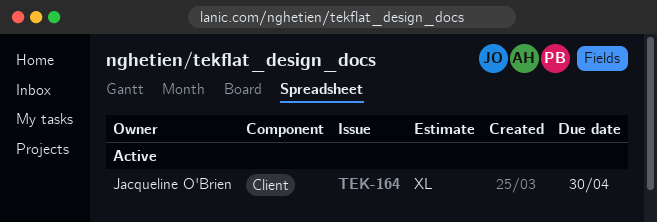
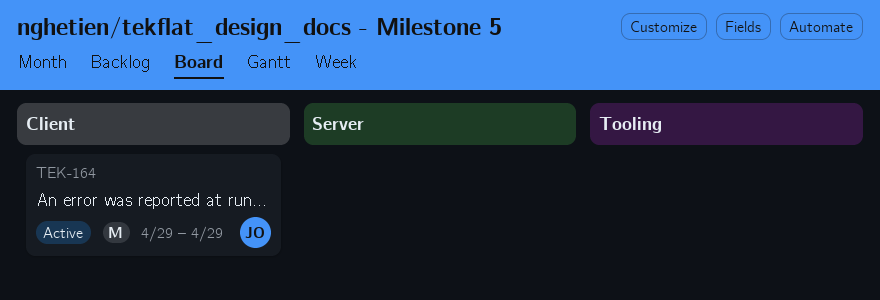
TEK-164, estimate: XL -> M
TEK-164, due: Apr 30 -> Apr 29

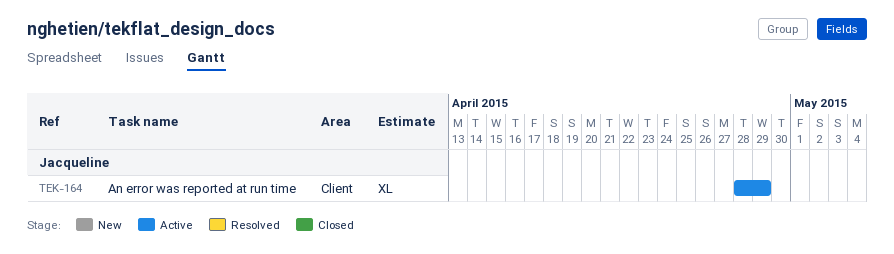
TEK-164, estimate: M -> XL
TEK-164, start: Apr 29 -> Apr 28

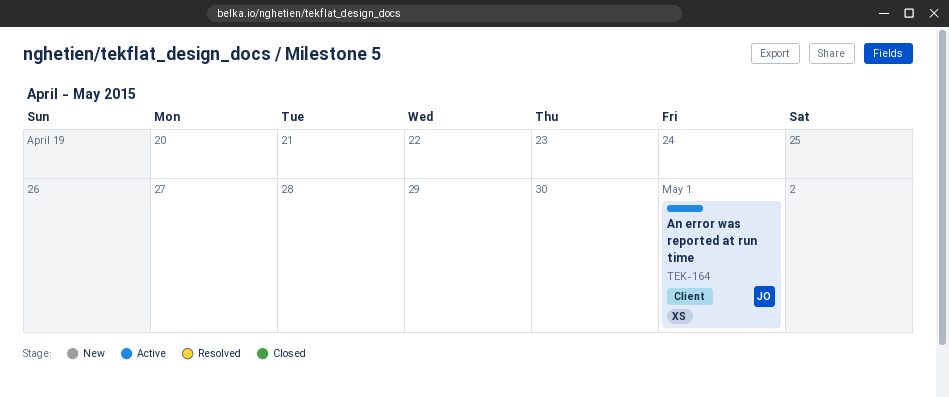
TEK-164, estimate: XL -> XS
TEK-164, due: Apr 29 -> May 1

